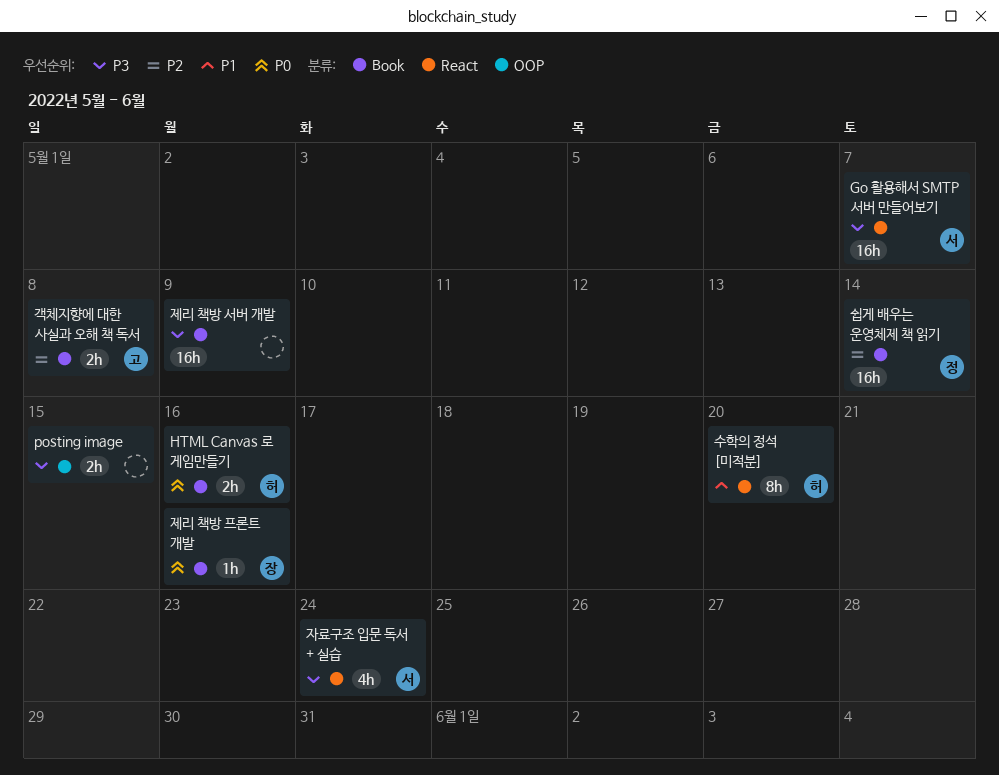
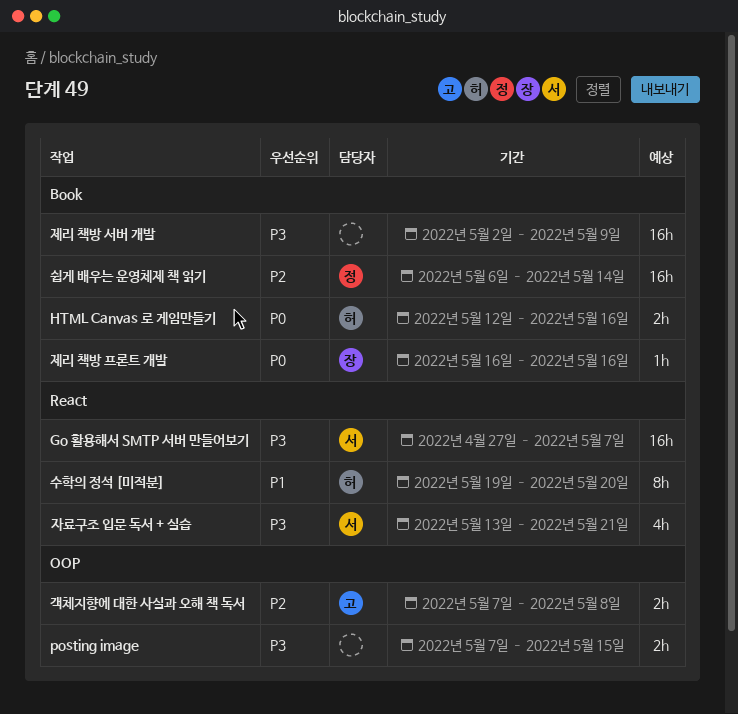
객체지향에 대한 사실과 오해 책 독서, label: Book -> OOP
자료구조 입문 독서 + 실습, due: May 24 -> May 21

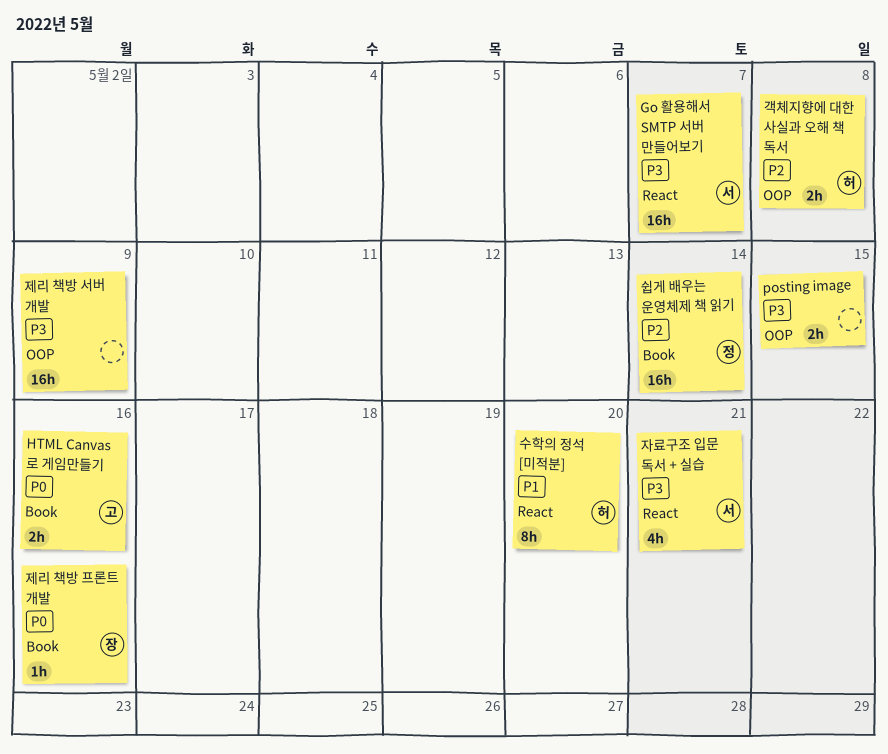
HTML Canvas 로 게임만들기, owner: 허 -> 고
객체지향에 대한 사실과 오해 책 독서, owner: 고 -> 허
제리 책방 서버 개발, label: Book -> OOP

